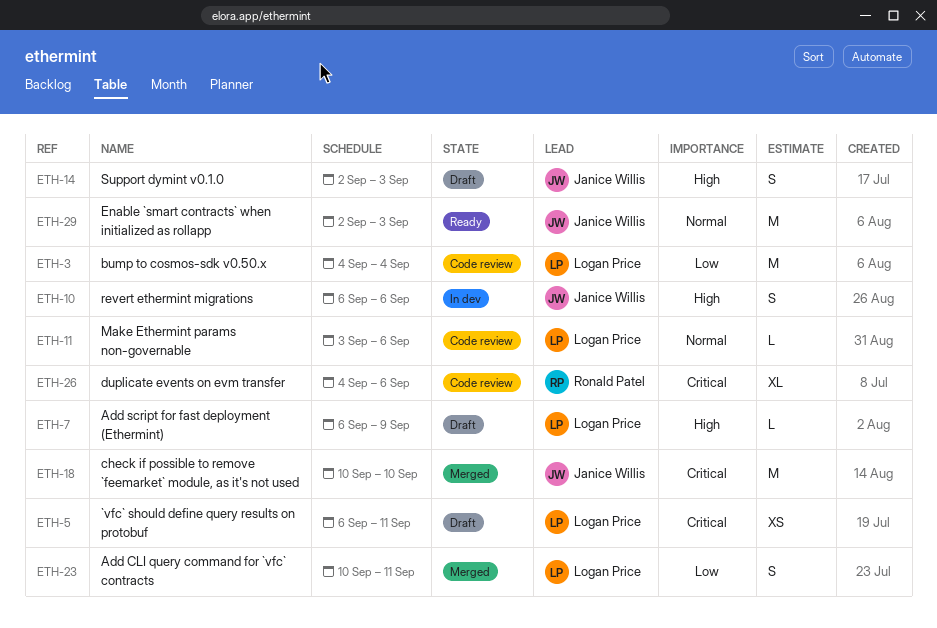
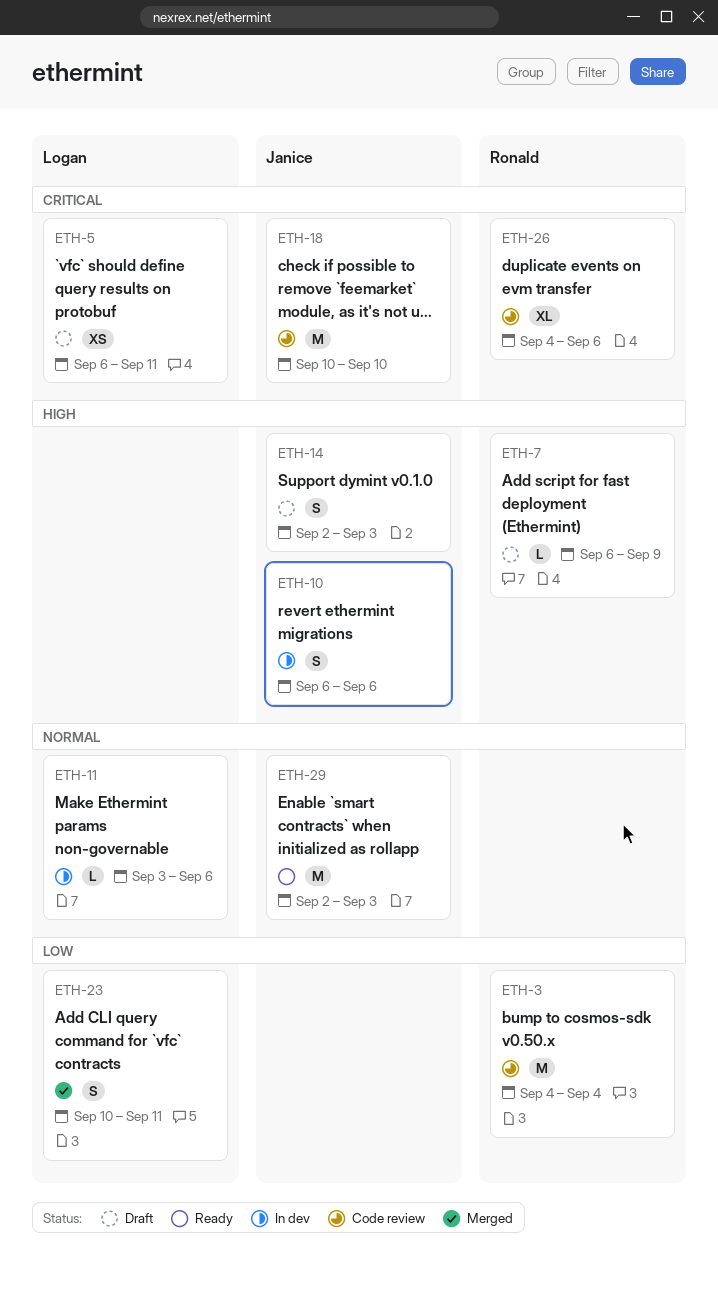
ETH-3, owner: Logan Price -> Ronald Patel
ETH-7, owner: Logan Price -> Ronald Patel
ETH-11, status: Code review -> In dev
ETH-18, status: Merged -> Code review

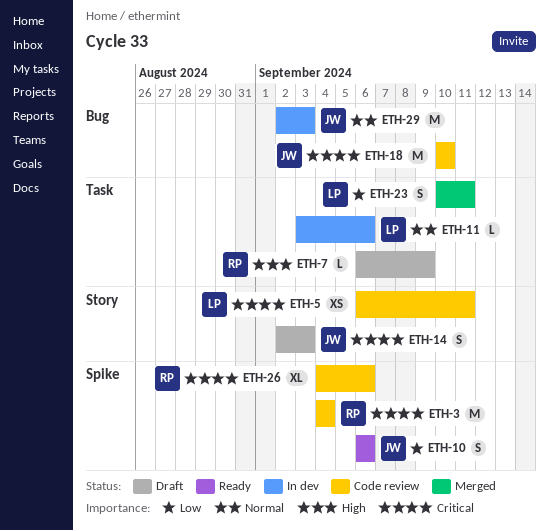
ETH-3, priority: Low -> Critical
ETH-5, status: Draft -> Code review
ETH-10, status: In dev -> Ready
ETH-10, priority: High -> Low
ETH-14, priority: High -> Critical
ETH-29, status: Ready -> In dev

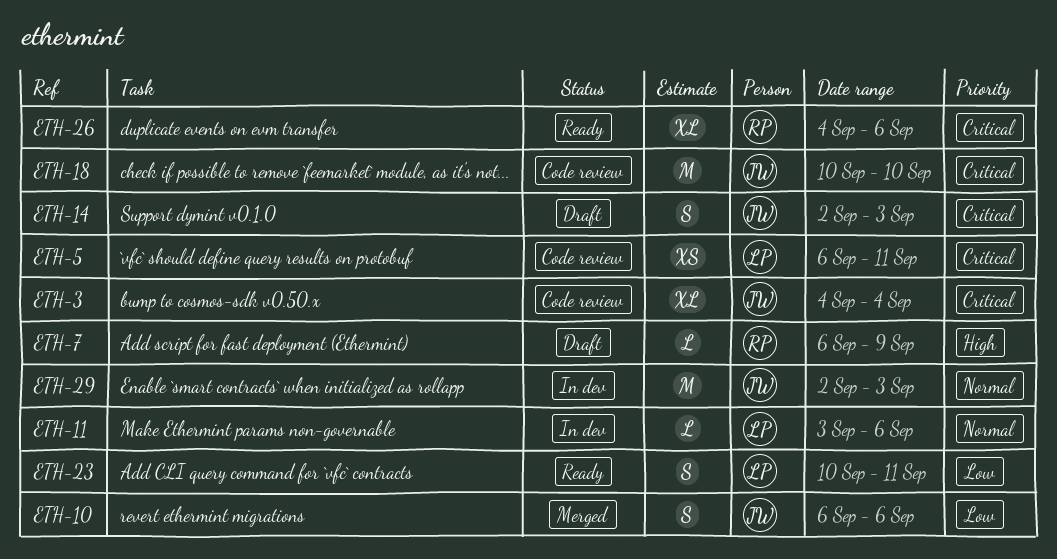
ETH-3, owner: RP -> JW
ETH-3, estimate: M -> XL
ETH-10, status: Ready -> Merged
ETH-23, status: Merged -> Ready
ETH-26, status: Code review -> Ready

